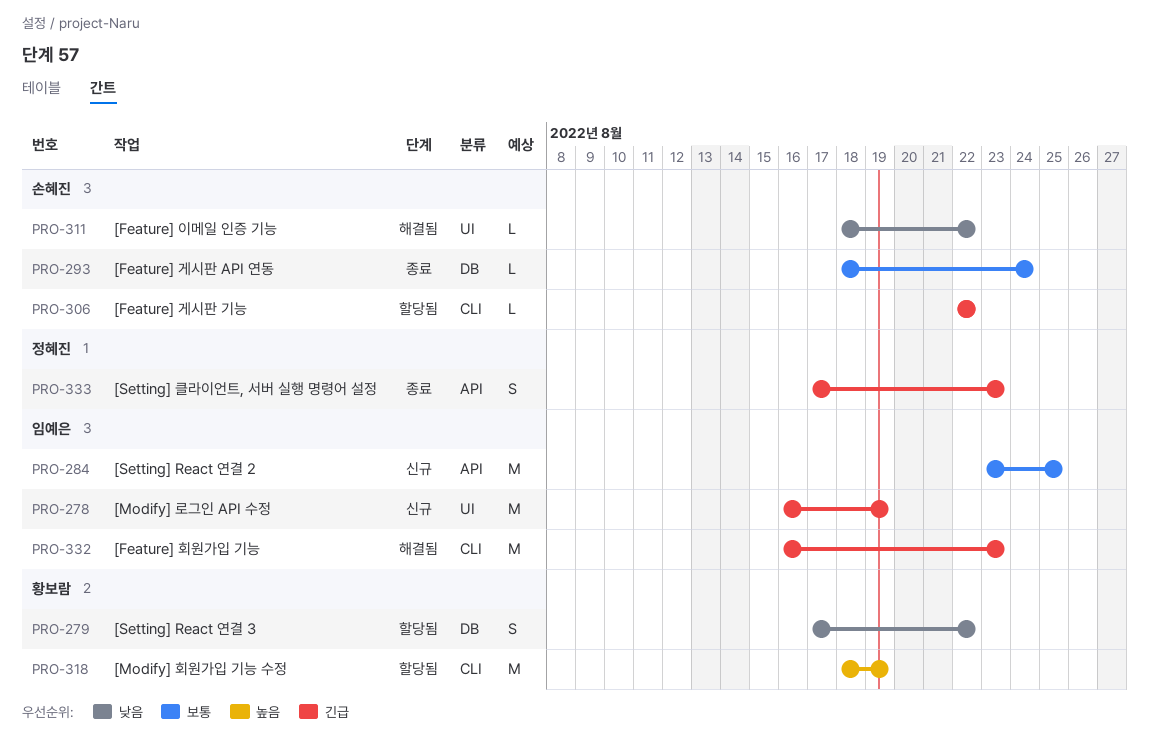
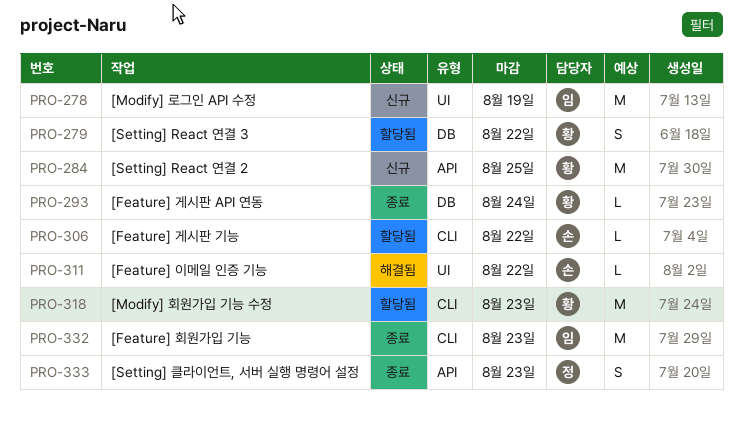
PRO-284, owner: 임예은 -> 황보람
PRO-293, owner: 손혜진 -> 황보람
PRO-318, due: Aug 19 -> Aug 23
PRO-332, status: 해결됨 -> 종료

